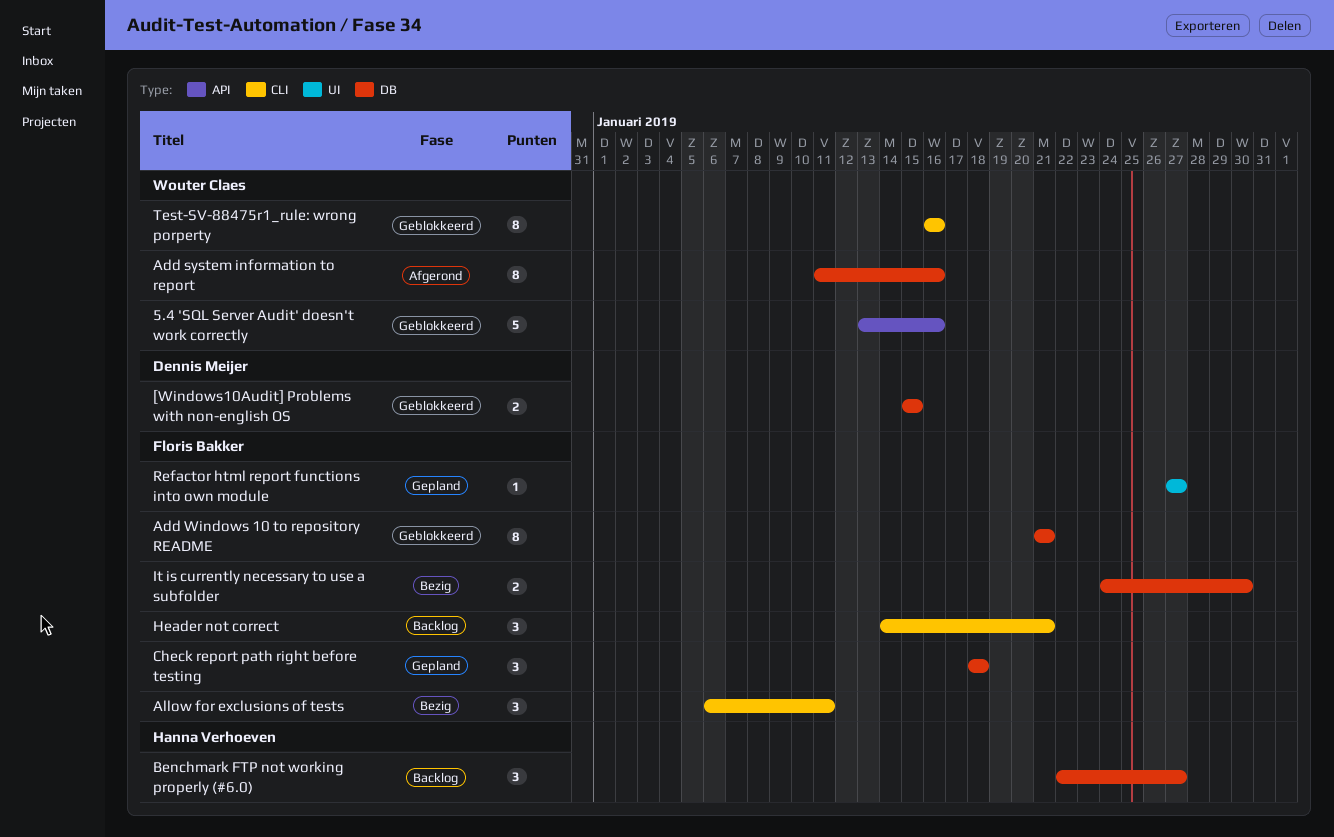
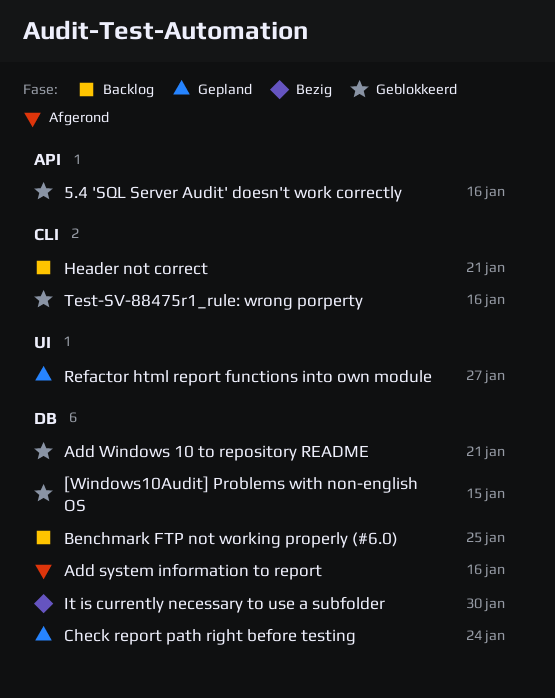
Allow for exclusions of tests: present -> none
Benchmark FTP not working properly (#6.0), due: Jan 27 -> Jan 25
Check report path right before testing, due: Jan 18 -> Jan 24

